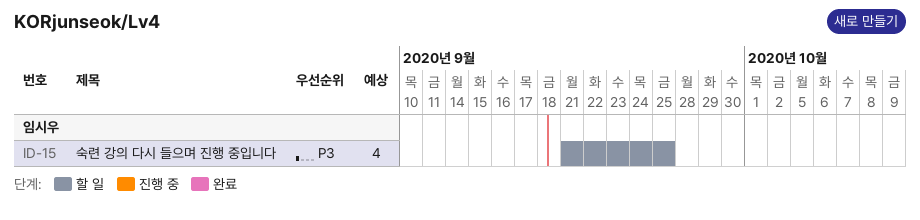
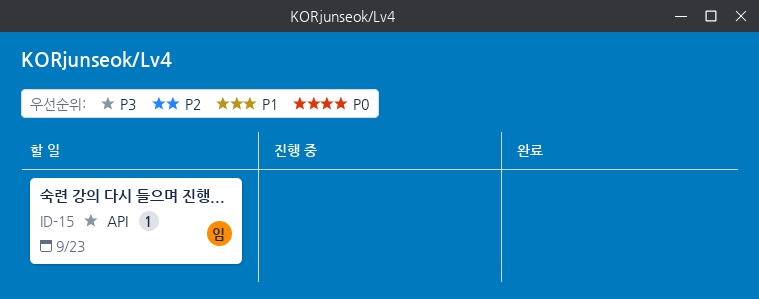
ID-15, estimate: 4 -> 1
ID-15, due: Sep 25 -> Sep 23

